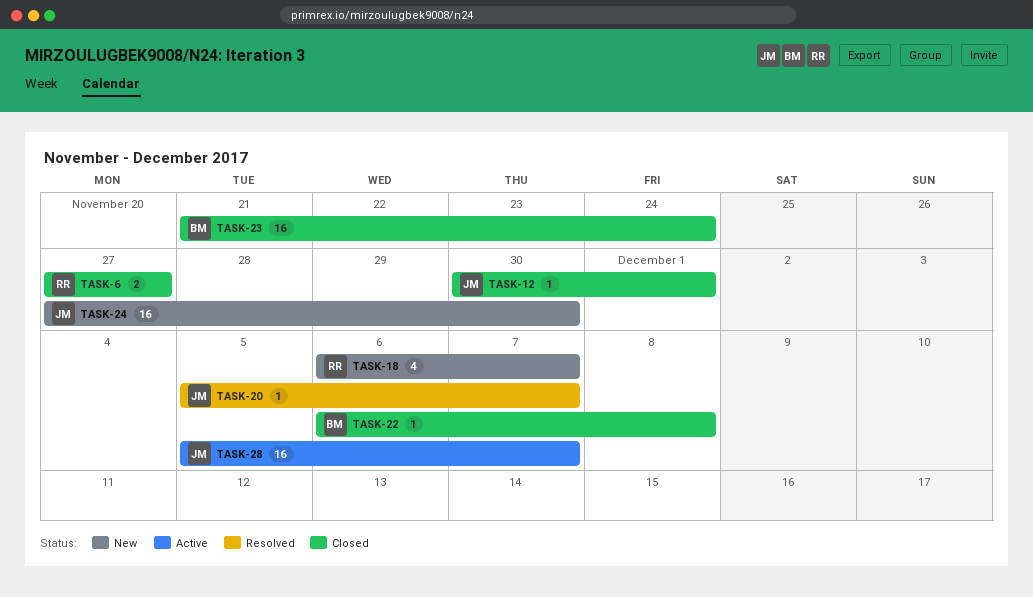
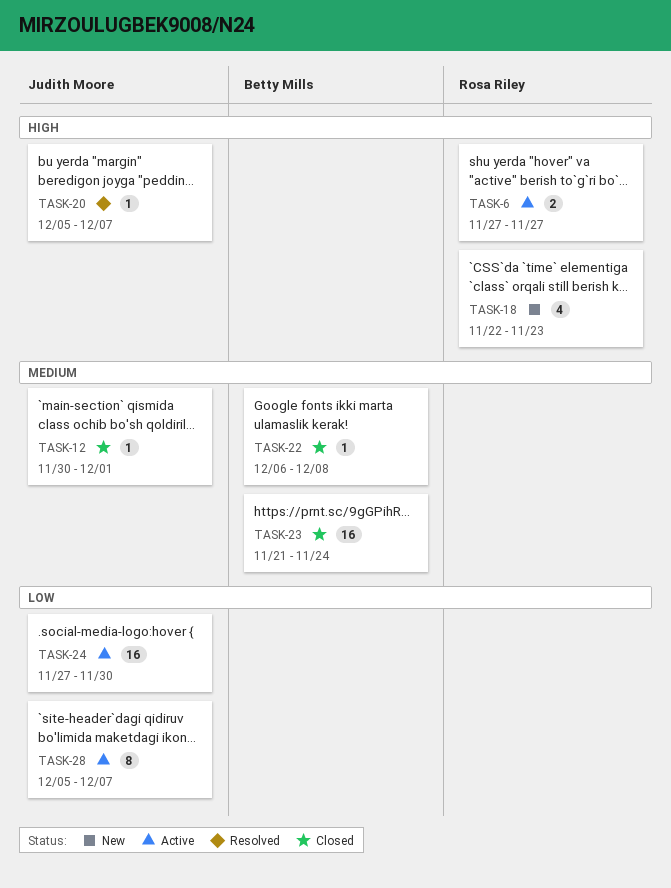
TASK-6, status: Closed -> Active
TASK-18, start: Dec 6 -> Nov 22
TASK-18, due: Dec 7 -> Nov 23
TASK-24, status: New -> Active
TASK-28, estimate: 16 -> 8

